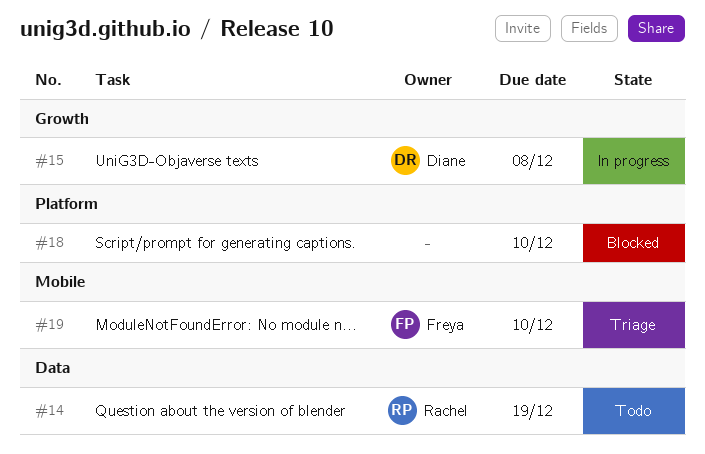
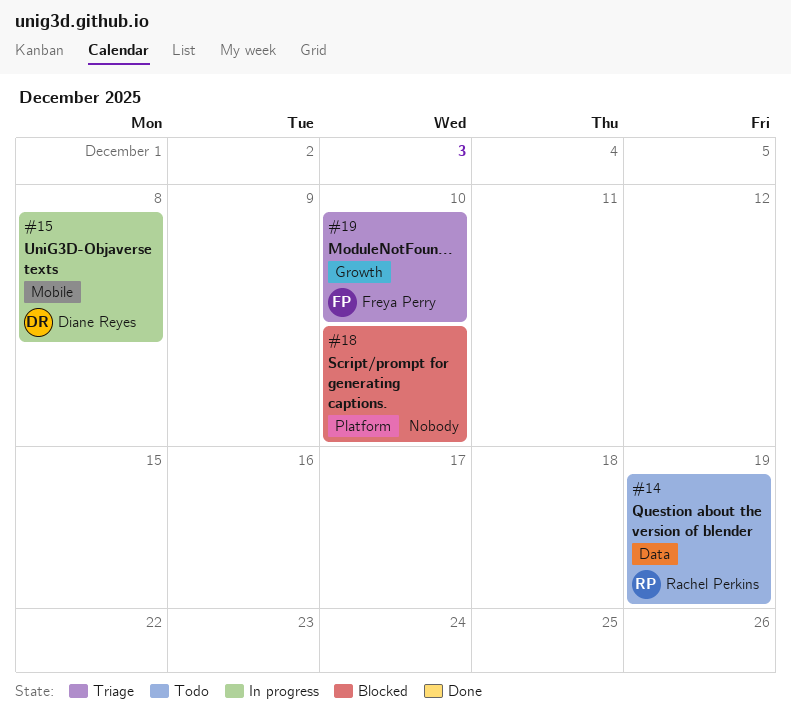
#15, label: Growth -> Mobile
#19, label: Mobile -> Growth

